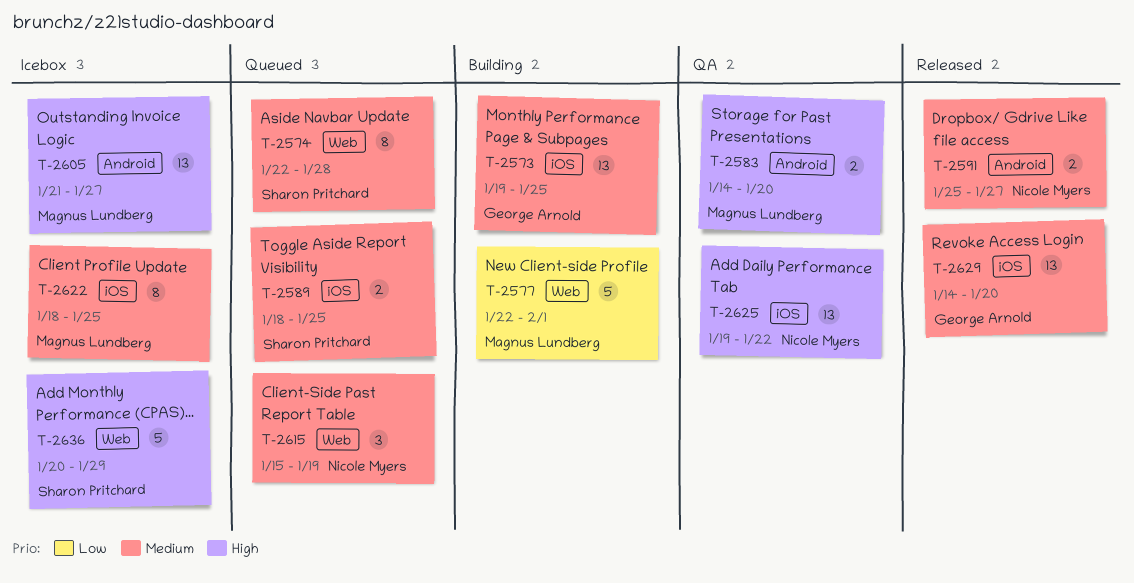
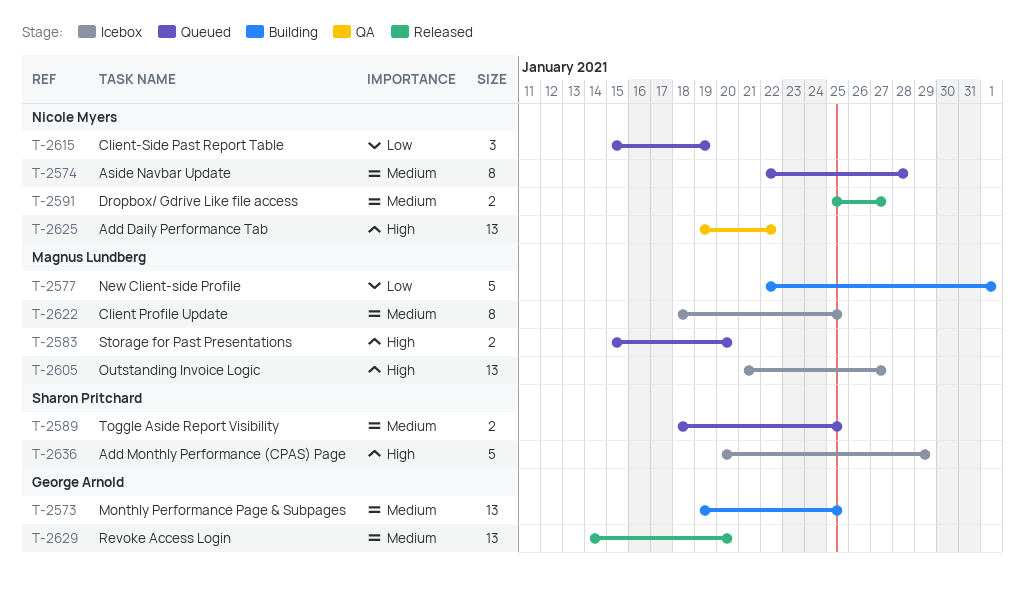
T-2574, owner: Sharon Pritchard -> Nicole Myers
T-2583, status: QA -> Queued
T-2583, start: Jan 14 -> Jan 15
T-2615, priority: Medium -> Low

